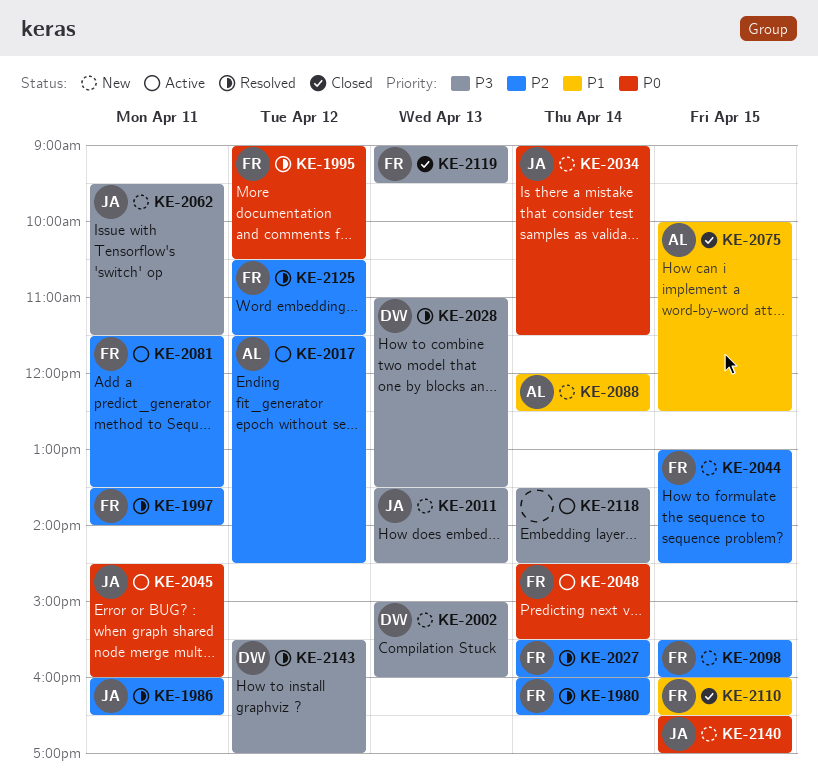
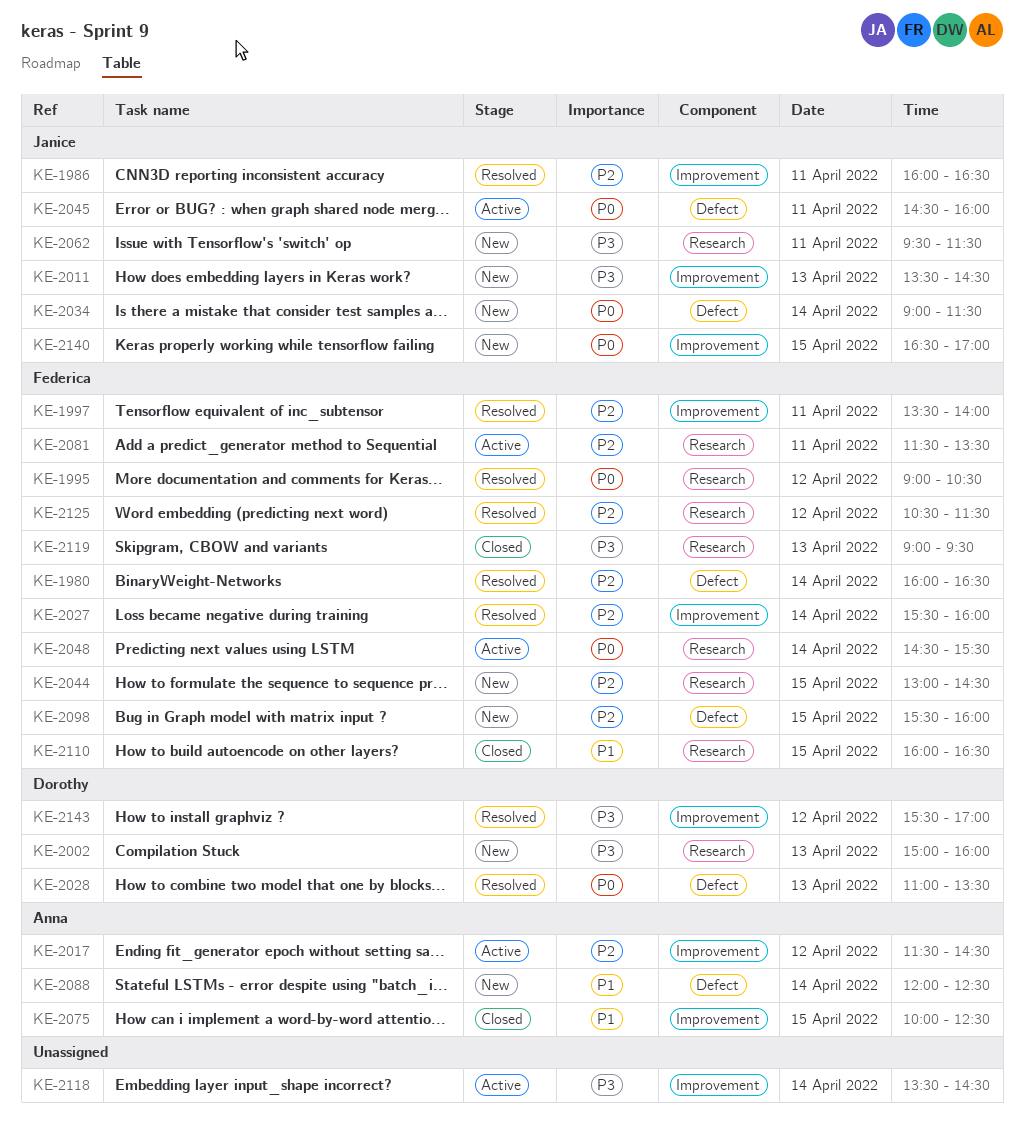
KE-2028, priority: P3 -> P0

